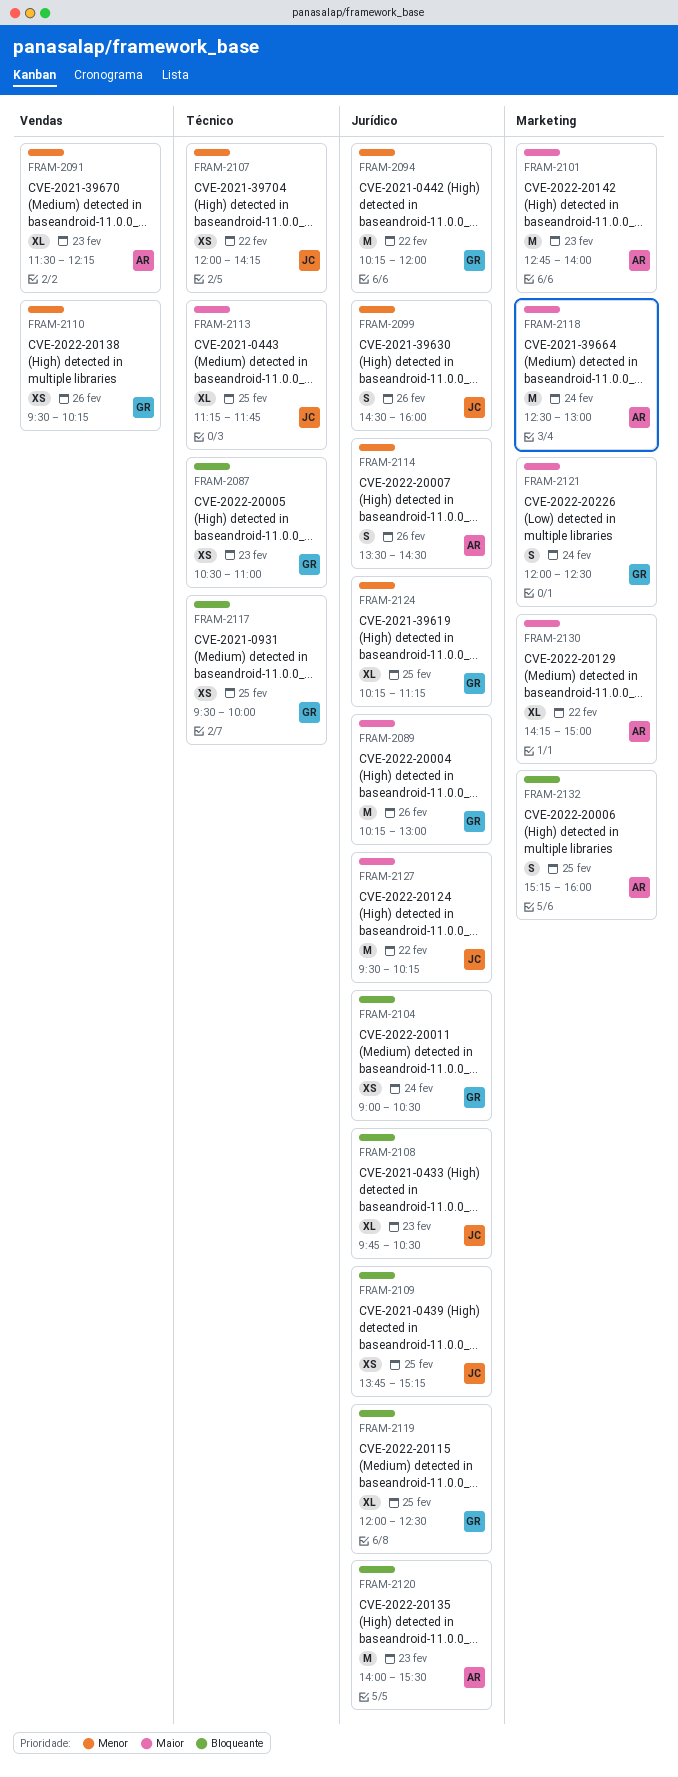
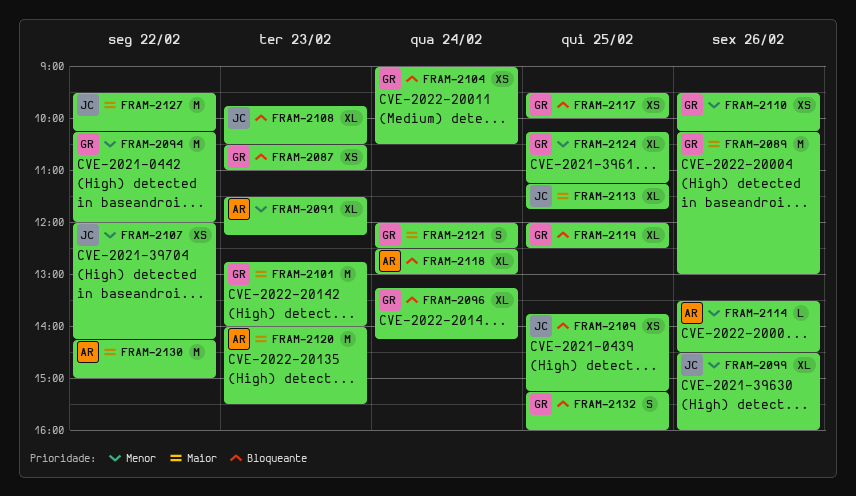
FRAM-2096: none -> present
FRAM-2099, estimate: S -> XL
FRAM-2101, owner: AR -> GR
FRAM-2114, estimate: S -> L
FRAM-2118, priority: Maior -> Bloqueante
FRAM-2118, estimate: M -> XL
FRAM-2120, priority: Bloqueante -> Maior
FRAM-2130, estimate: XL -> M
FRAM-2132, owner: AR -> GR

